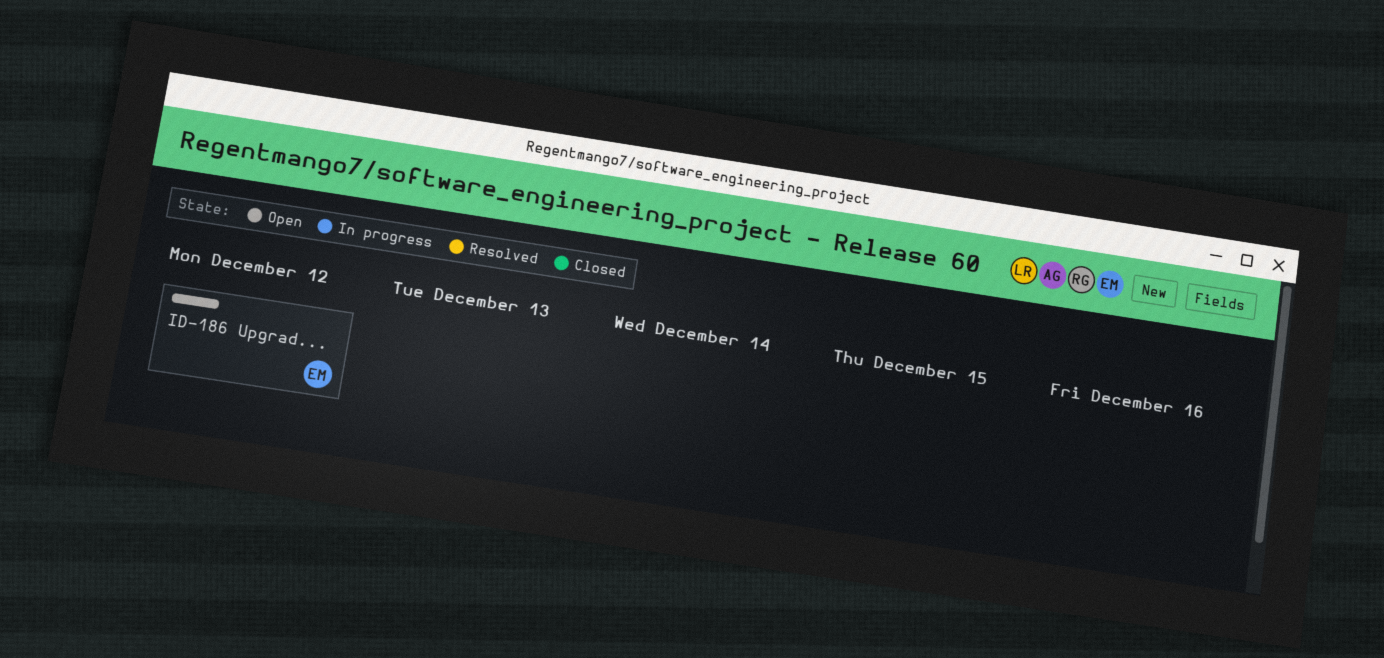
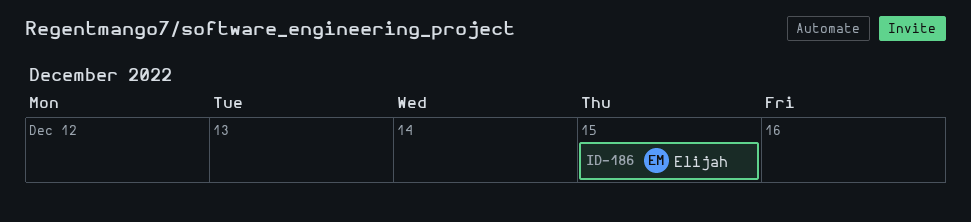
ID-186, due: Dec 12 -> Dec 15

